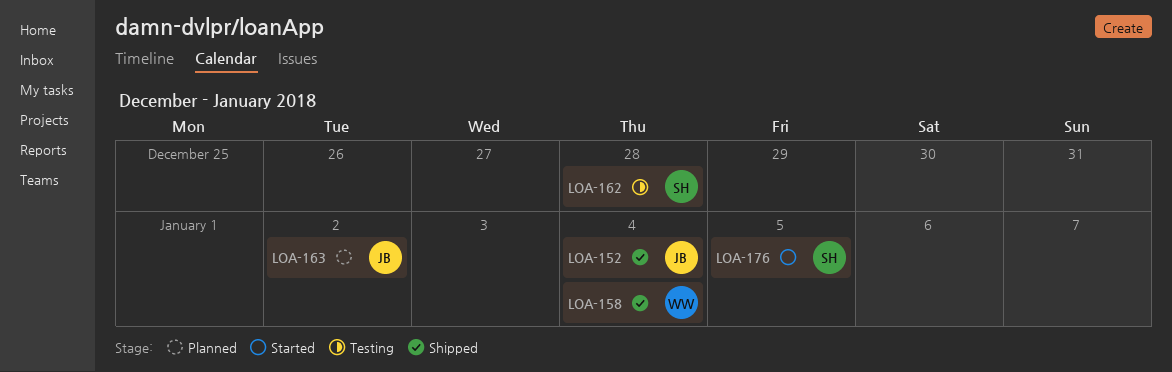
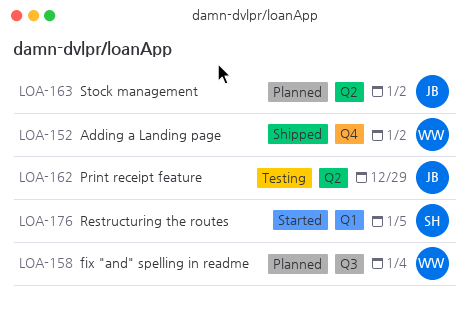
LOA-152, owner: JB -> WW
LOA-152, due: Jan 4 -> Jan 2
LOA-158, status: Shipped -> Planned
LOA-162, owner: SH -> JB
LOA-162, due: Dec 28 -> Dec 29

